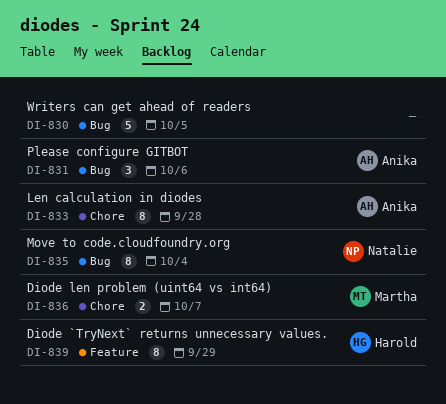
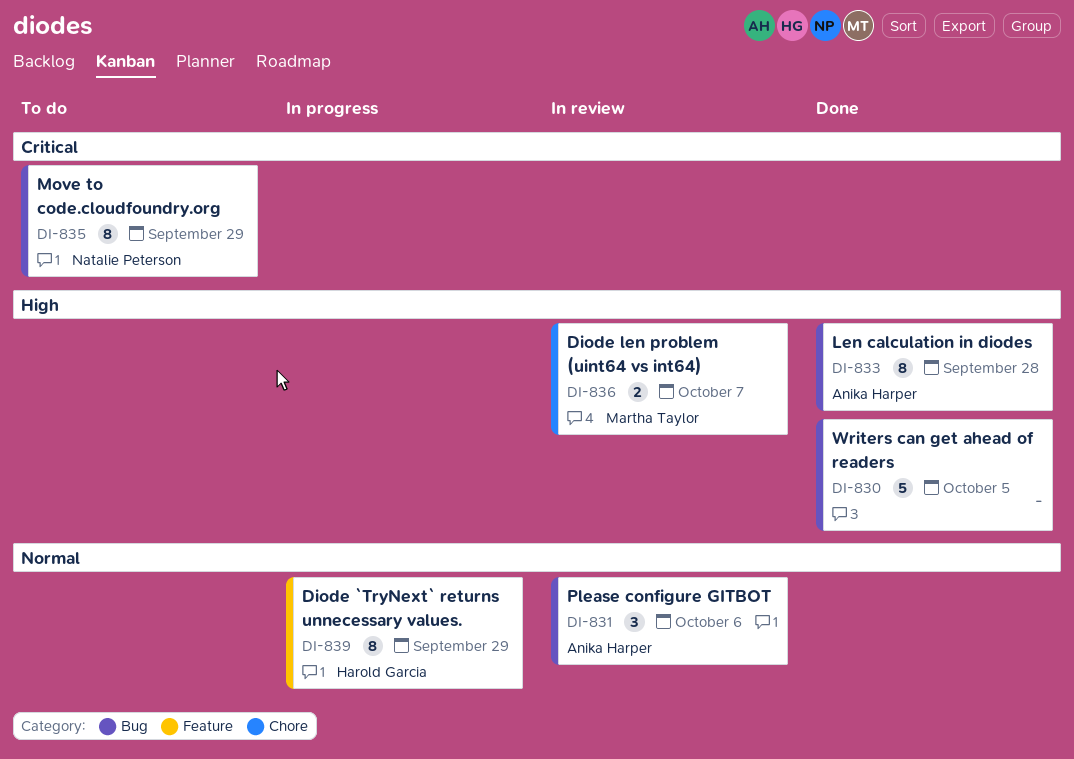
DI-833, label: Chore -> Bug
DI-835, due: Oct 4 -> Sep 29

